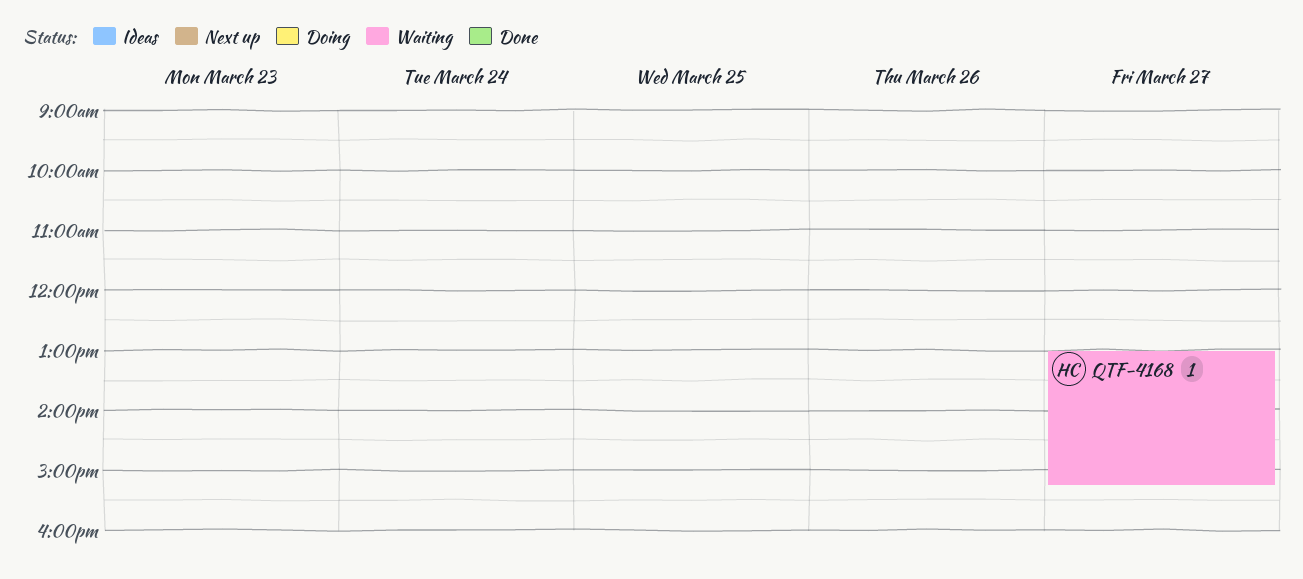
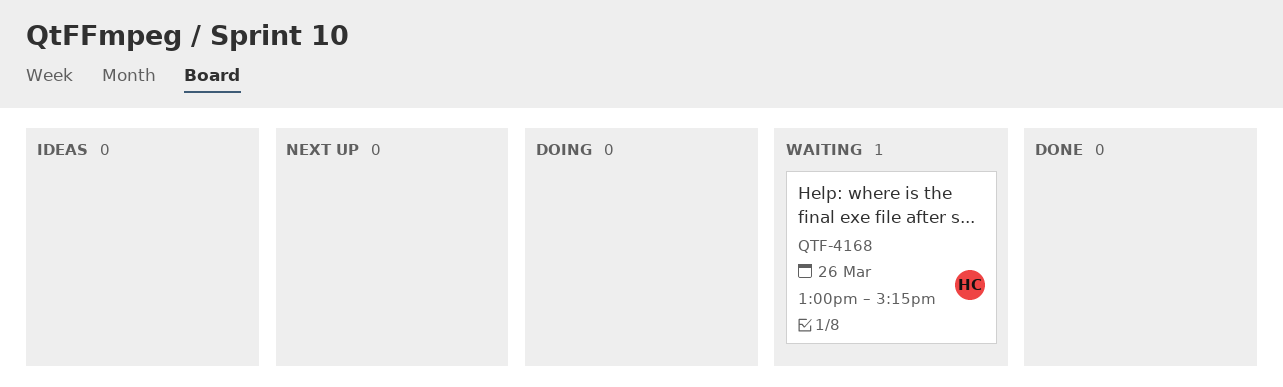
QTF-4168, day: Mar 27 -> Mar 26

